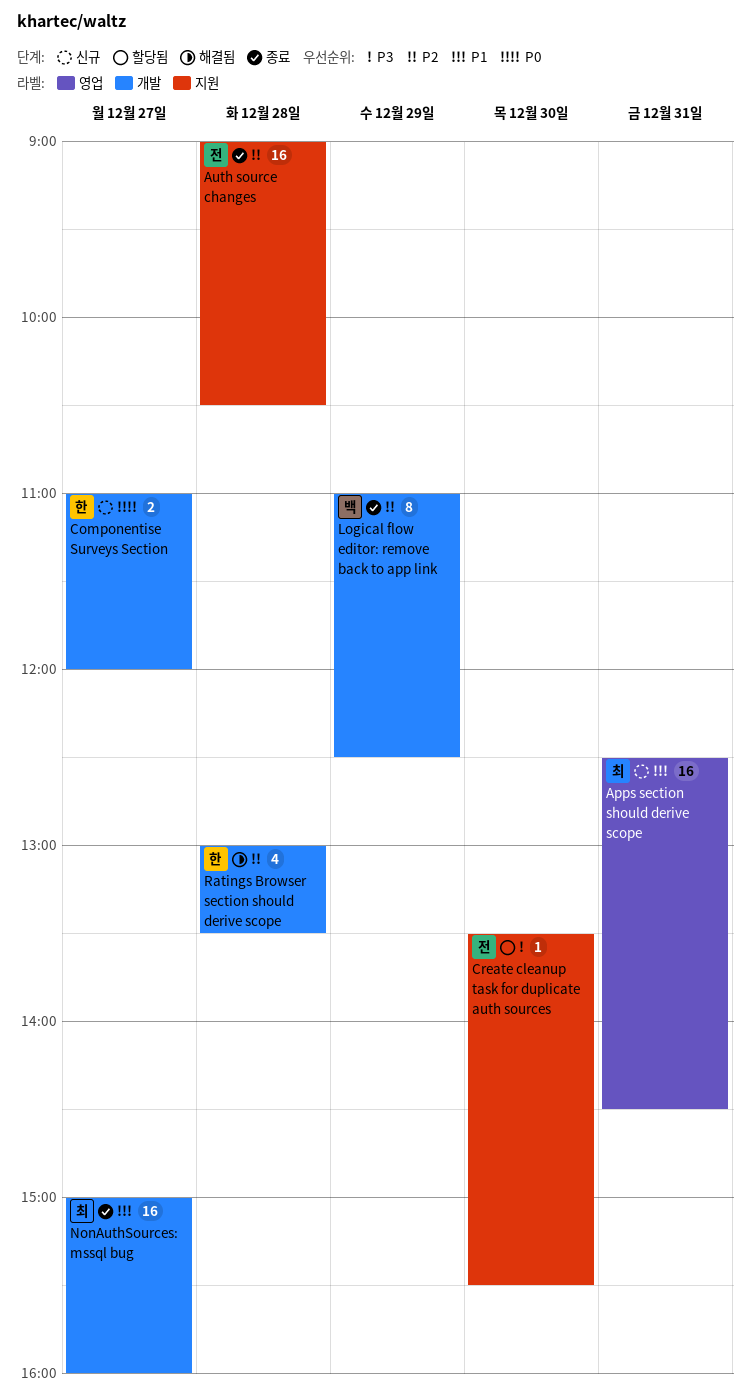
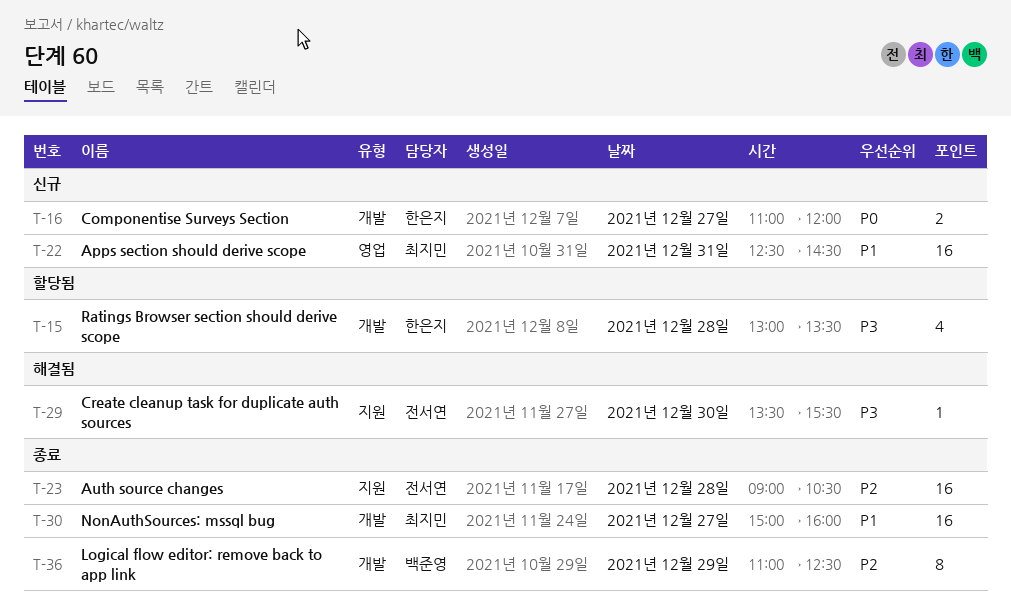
Create cleanup task for duplicate auth sources, status: 할당됨 -> 해결됨
Ratings Browser section should derive scope, status: 해결됨 -> 할당됨
Ratings Browser section should derive scope, priority: P2 -> P3

